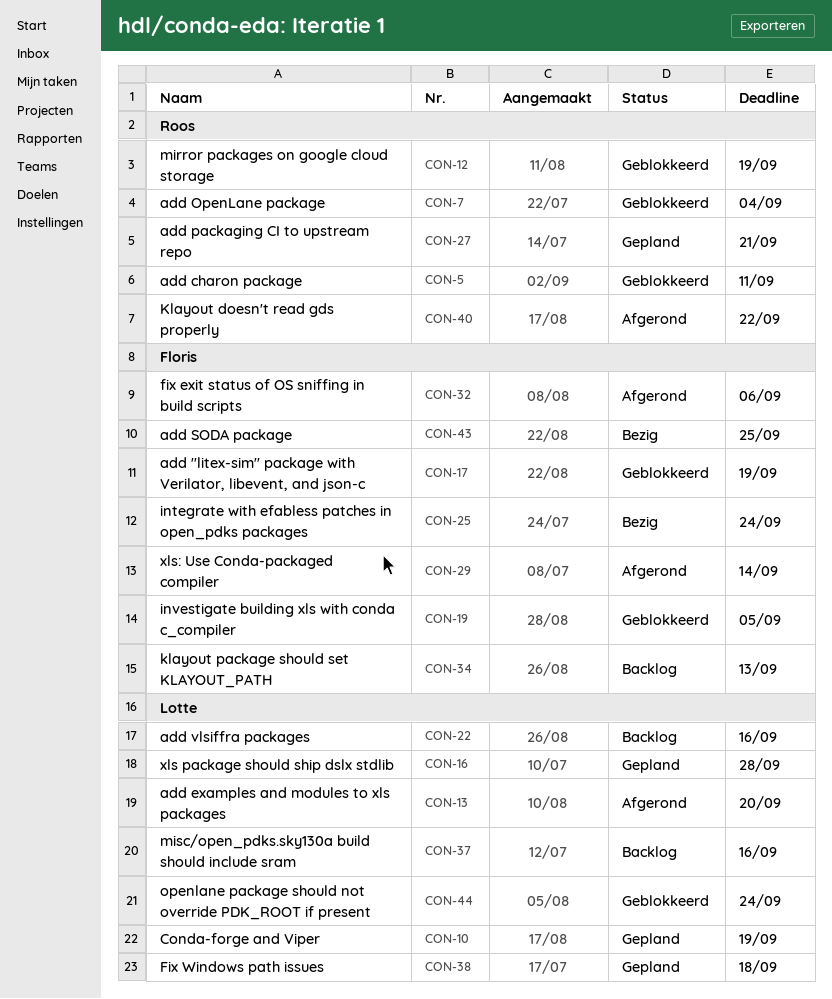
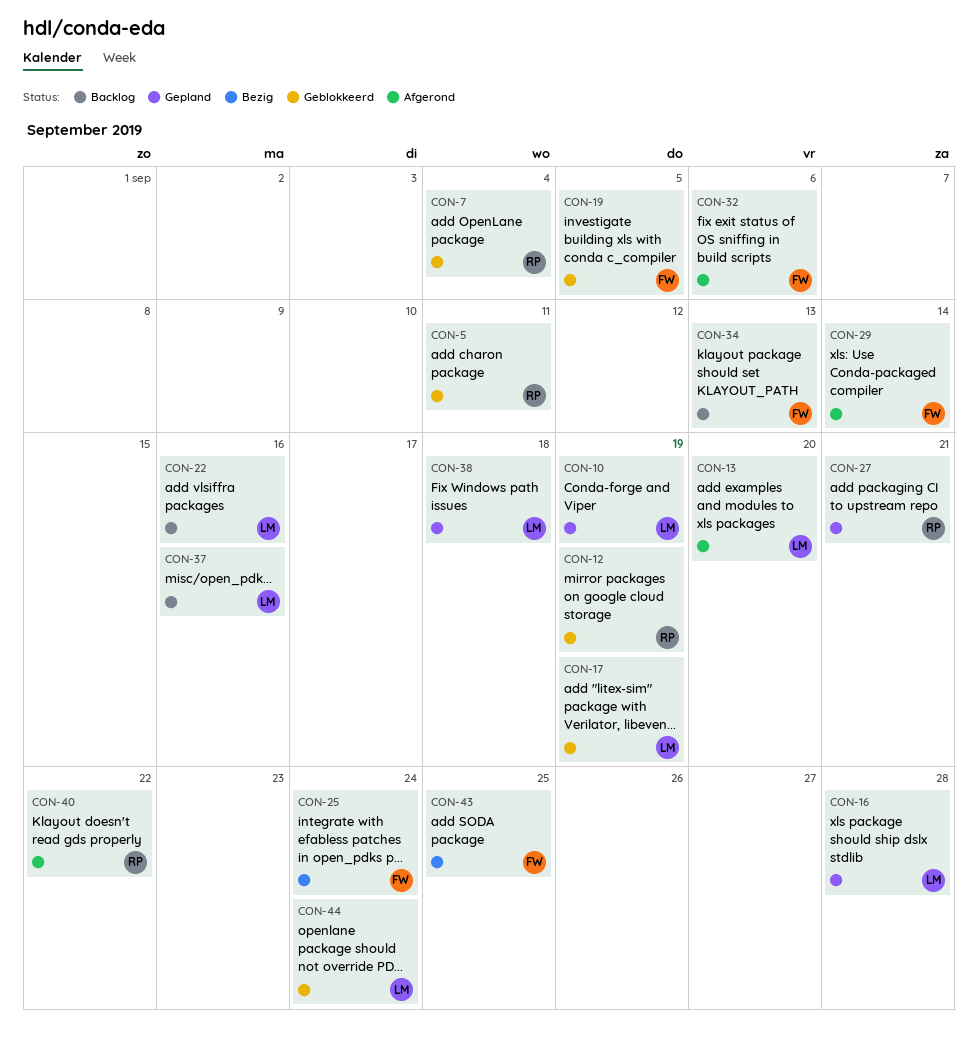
CON-17, owner: Floris -> Lotte

